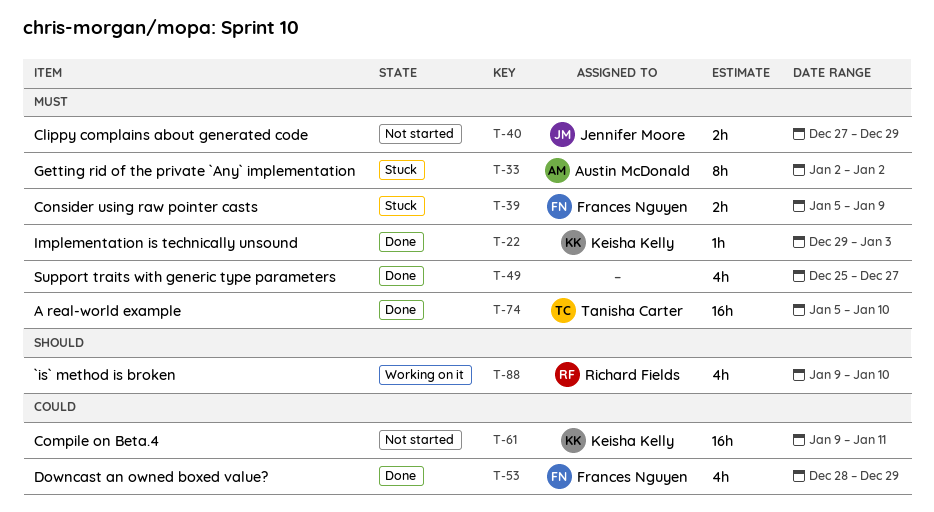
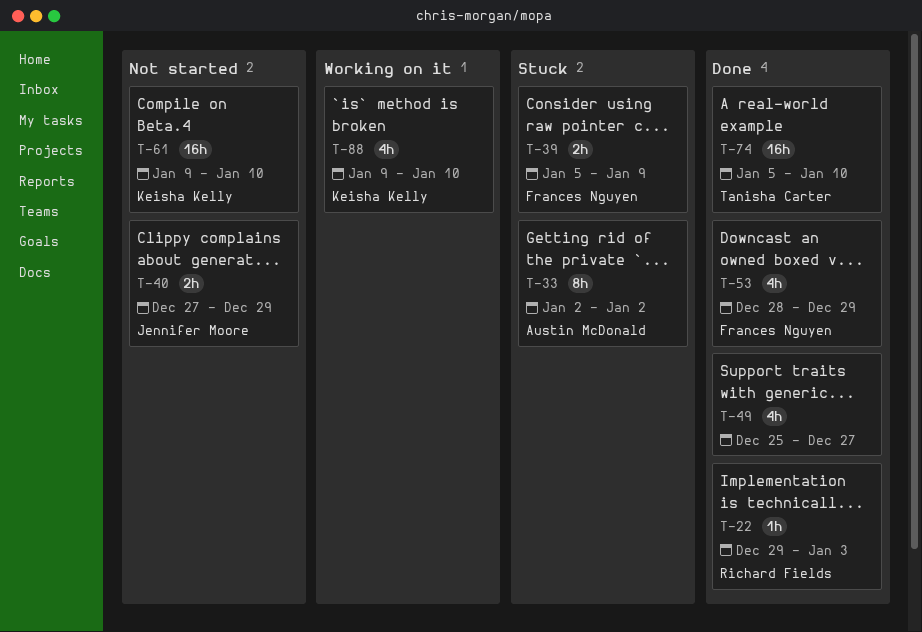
T-22, owner: Keisha Kelly -> Richard Fields
T-61, due: Jan 11 -> Jan 10
T-88, owner: Richard Fields -> Keisha Kelly

